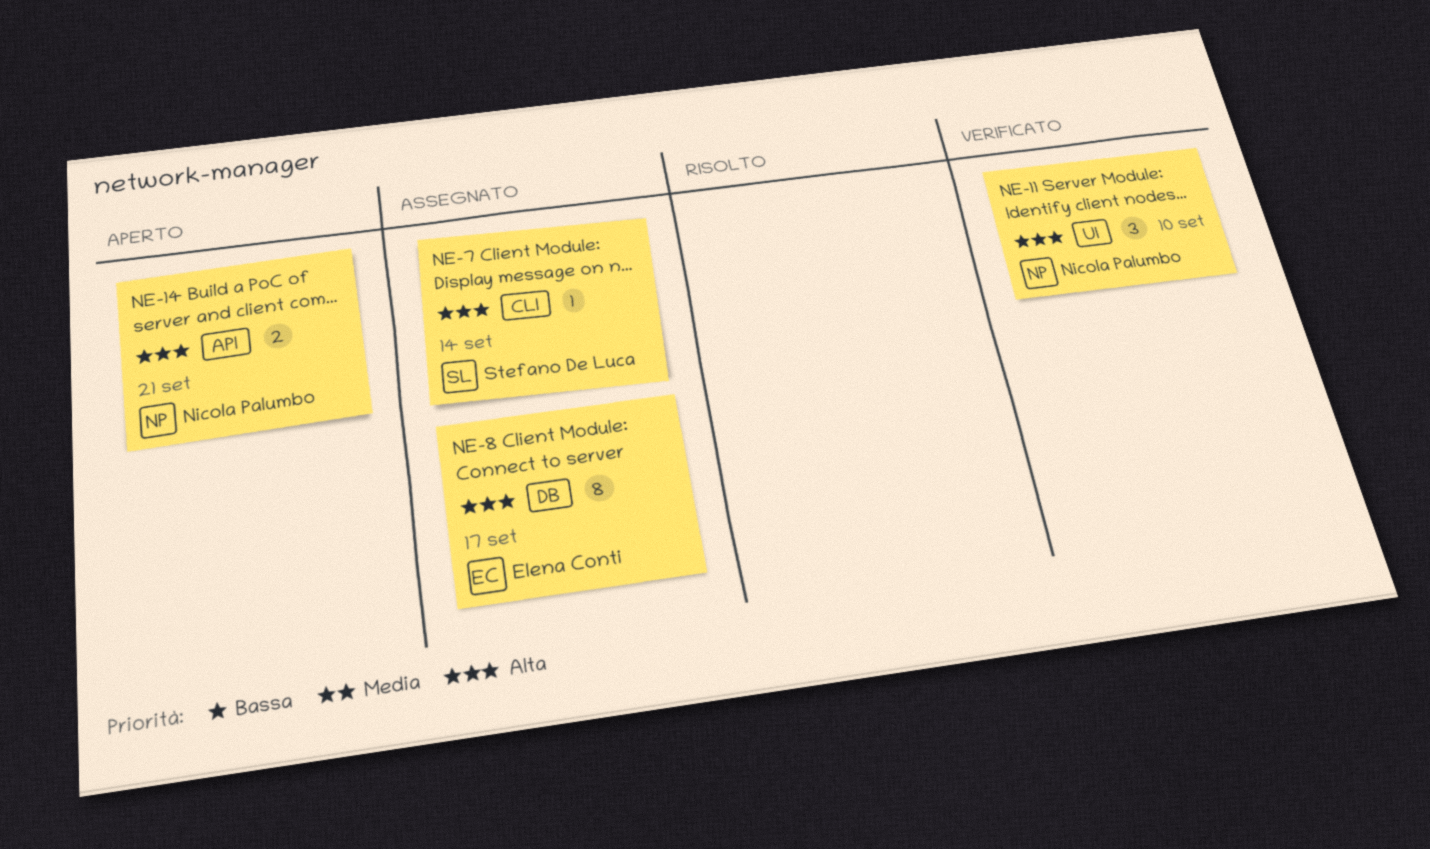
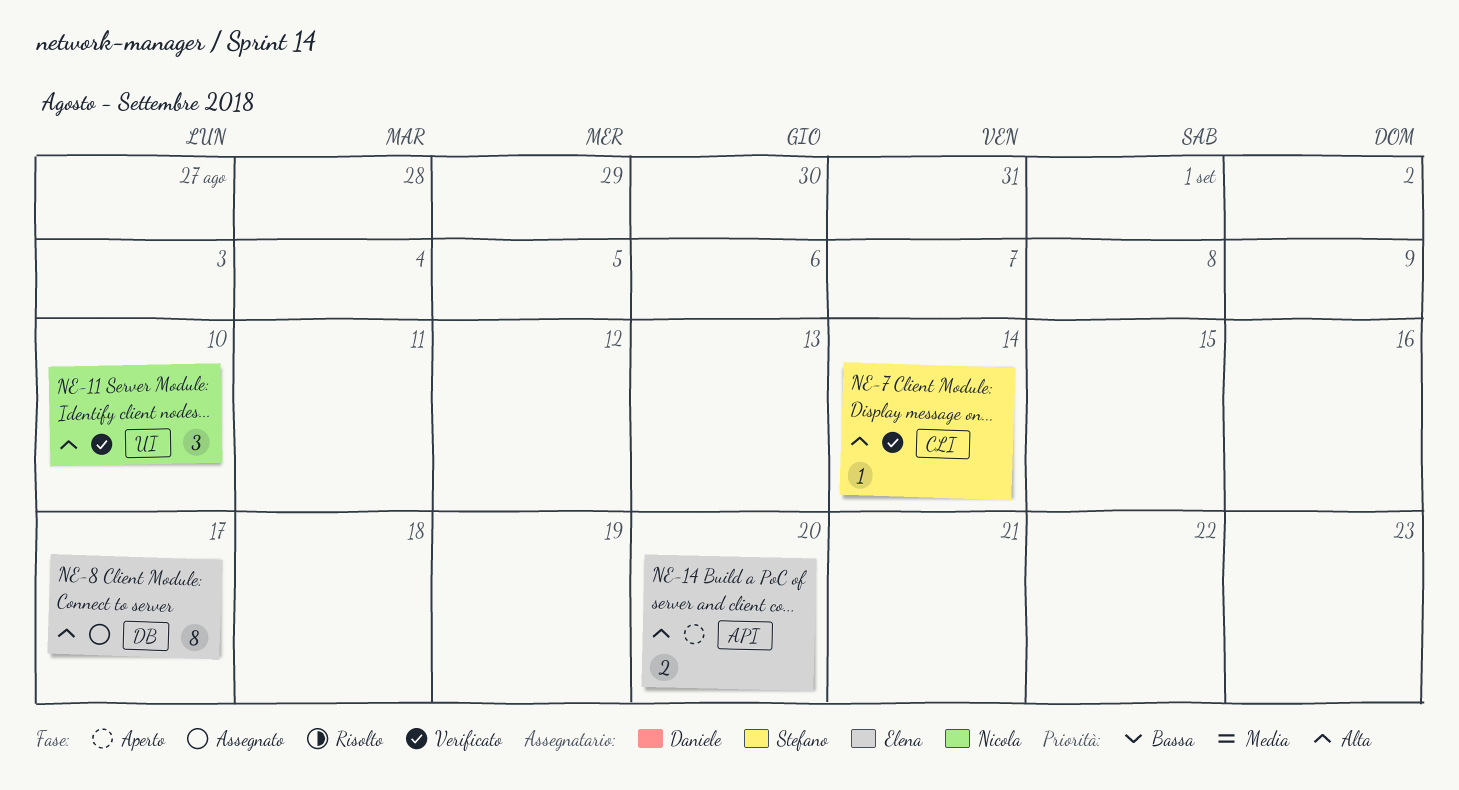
NE-7, status: Assegnato -> Verificato
NE-14, owner: Nicola Palumbo -> Elena Conti
NE-14, due: Sep 21 -> Sep 20

